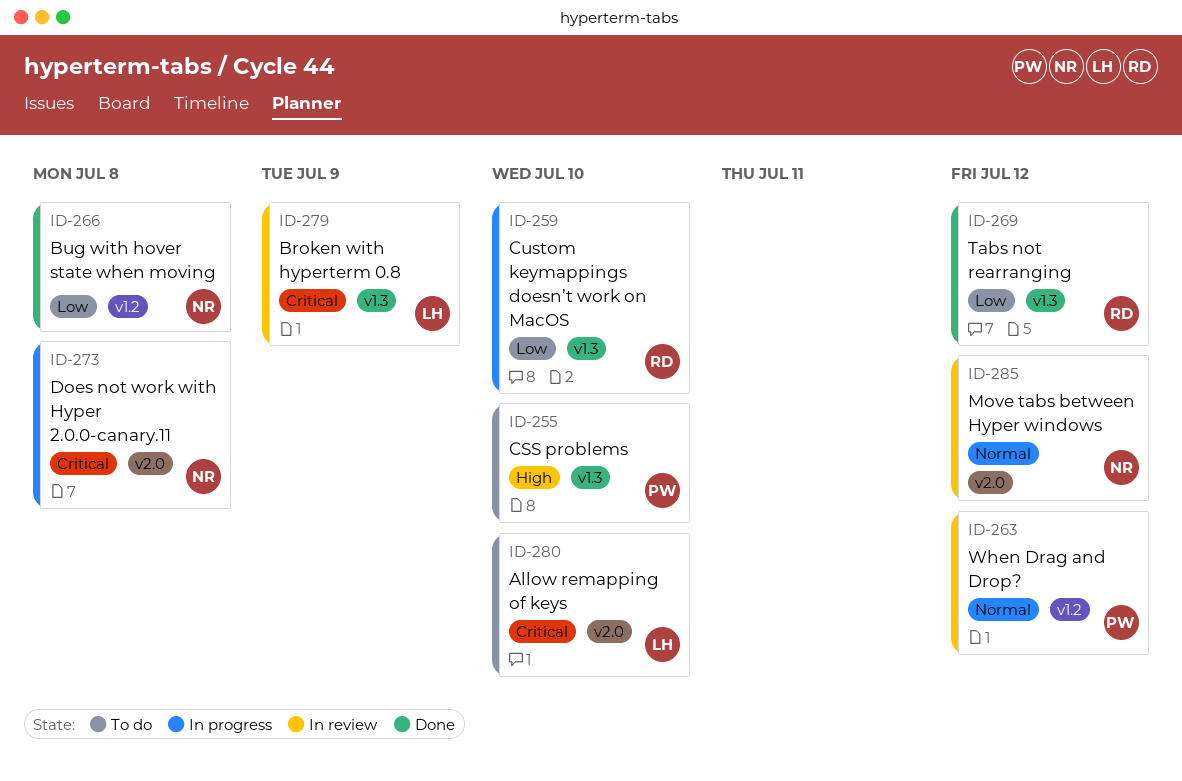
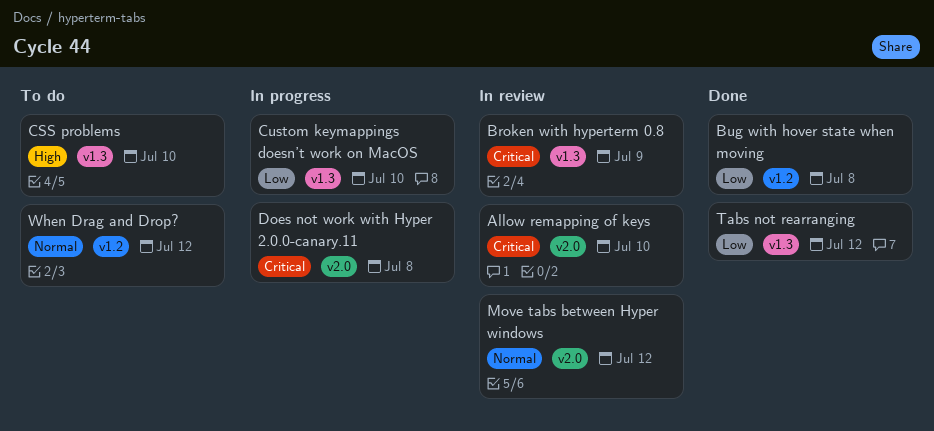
Allow remapping of keys, status: To do -> In review
When Drag and Drop?, status: In review -> To do

